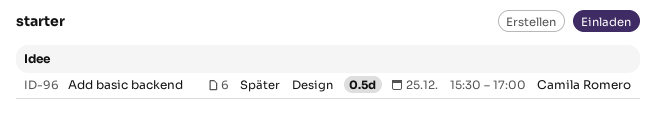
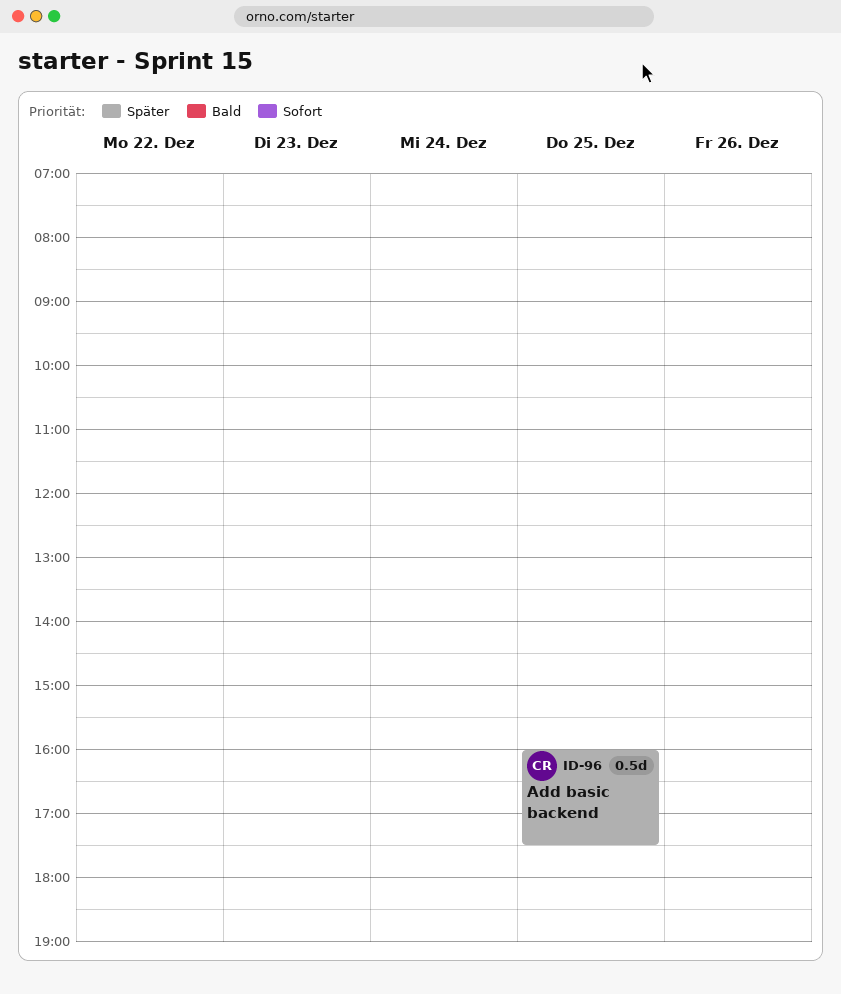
ID-96, begins: 15:30 -> 16:00
ID-96, ends: 17:00 -> 17:30

